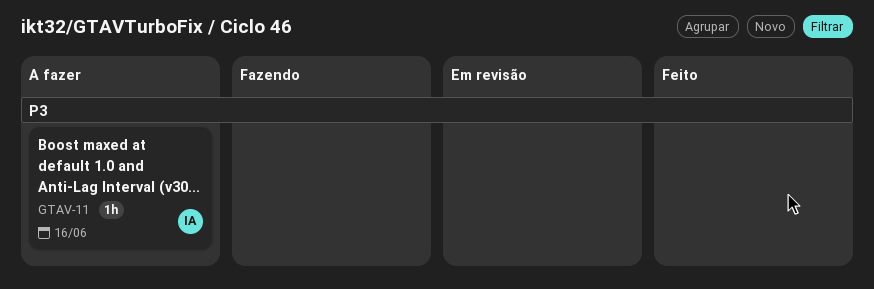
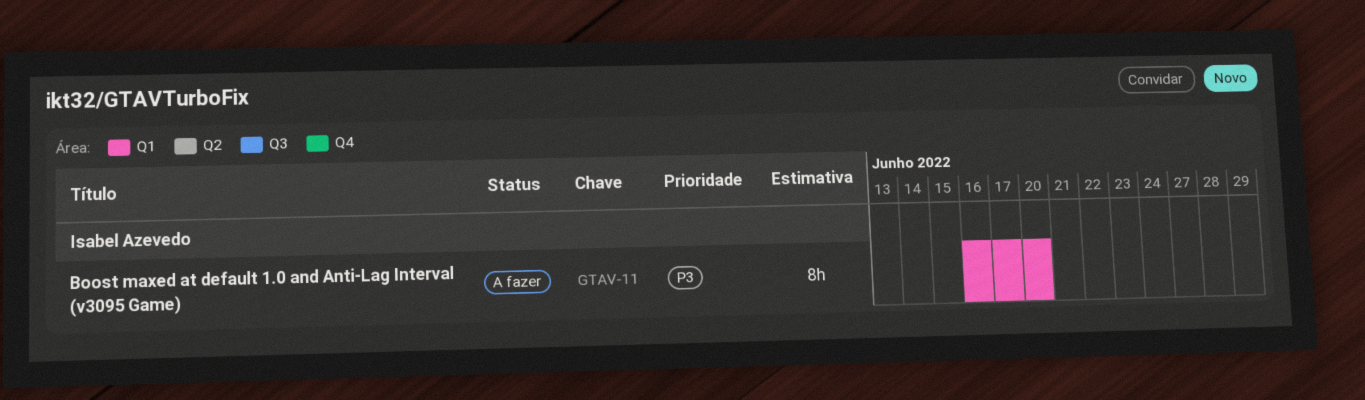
GTAV-11, estimate: 1h -> 8h
GTAV-11, due: Jun 16 -> Jun 20

